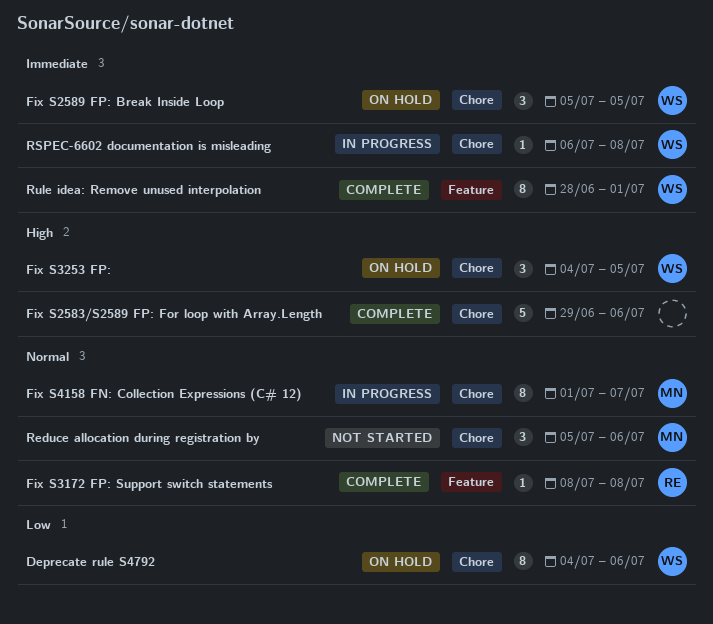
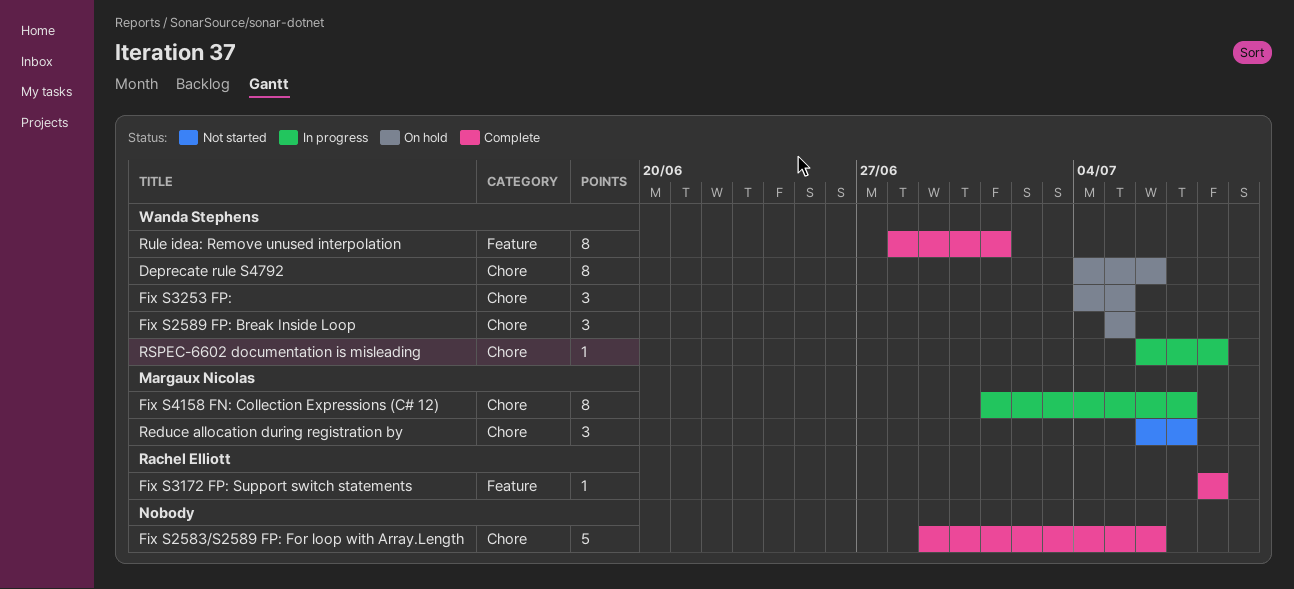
Reduce allocation during registration by, start: Jul 5 -> Jul 6
Reduce allocation during registration by, due: Jul 6 -> Jul 7

